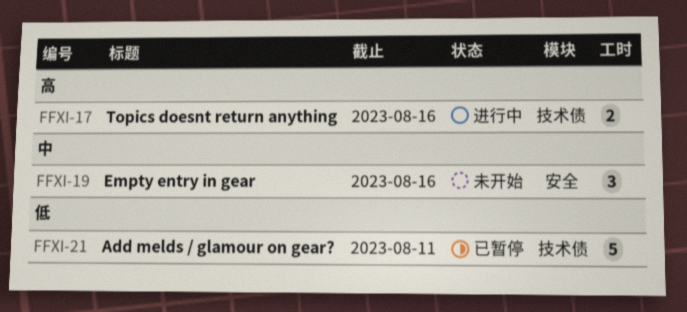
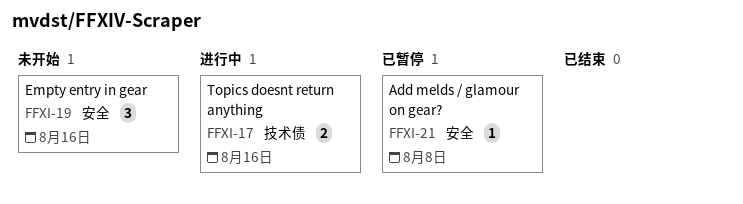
FFXI-21, label: 技术债 -> 安全
FFXI-21, estimate: 5 -> 1
FFXI-21, due: Aug 11 -> Aug 8

